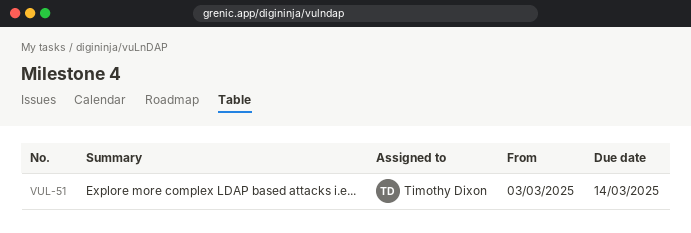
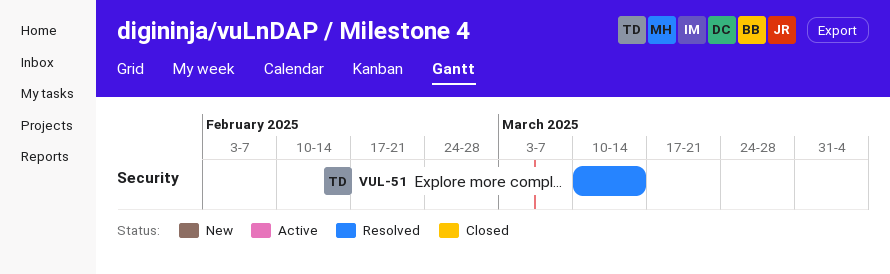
VUL-51, start: Mar 3 -> Mar 10

